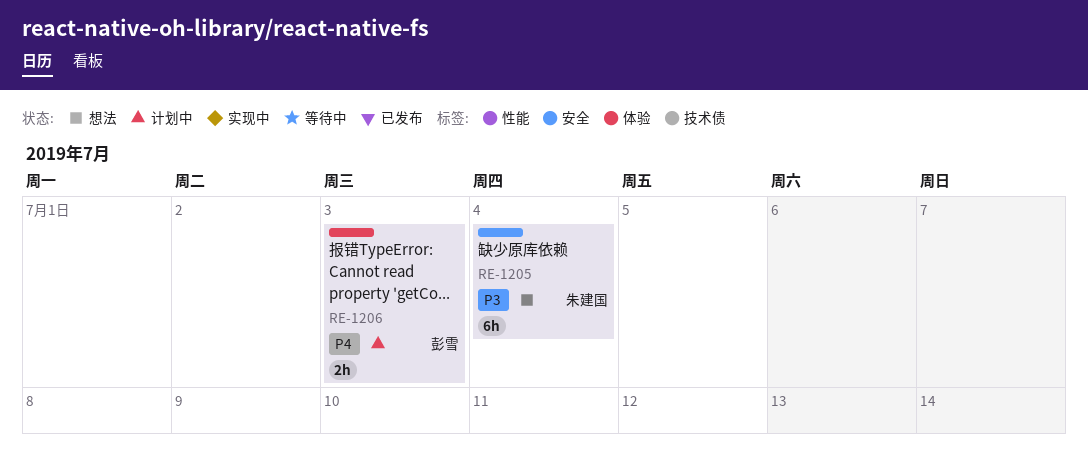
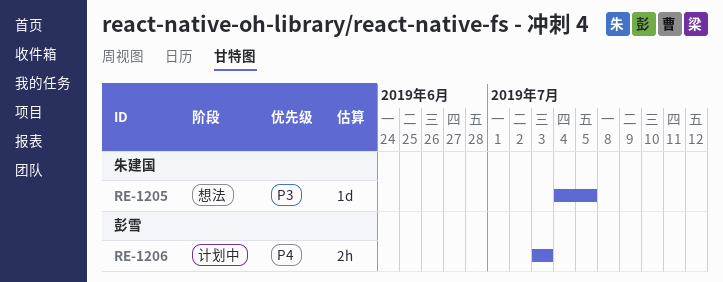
RE-1205, estimate: 6h -> 1d
RE-1205, due: Jul 4 -> Jul 5

